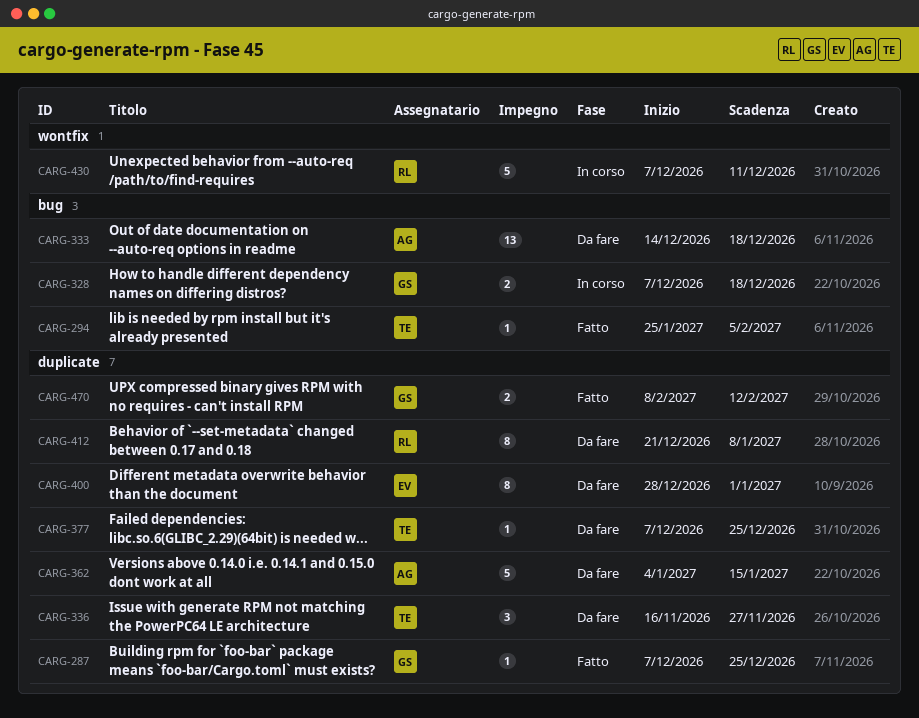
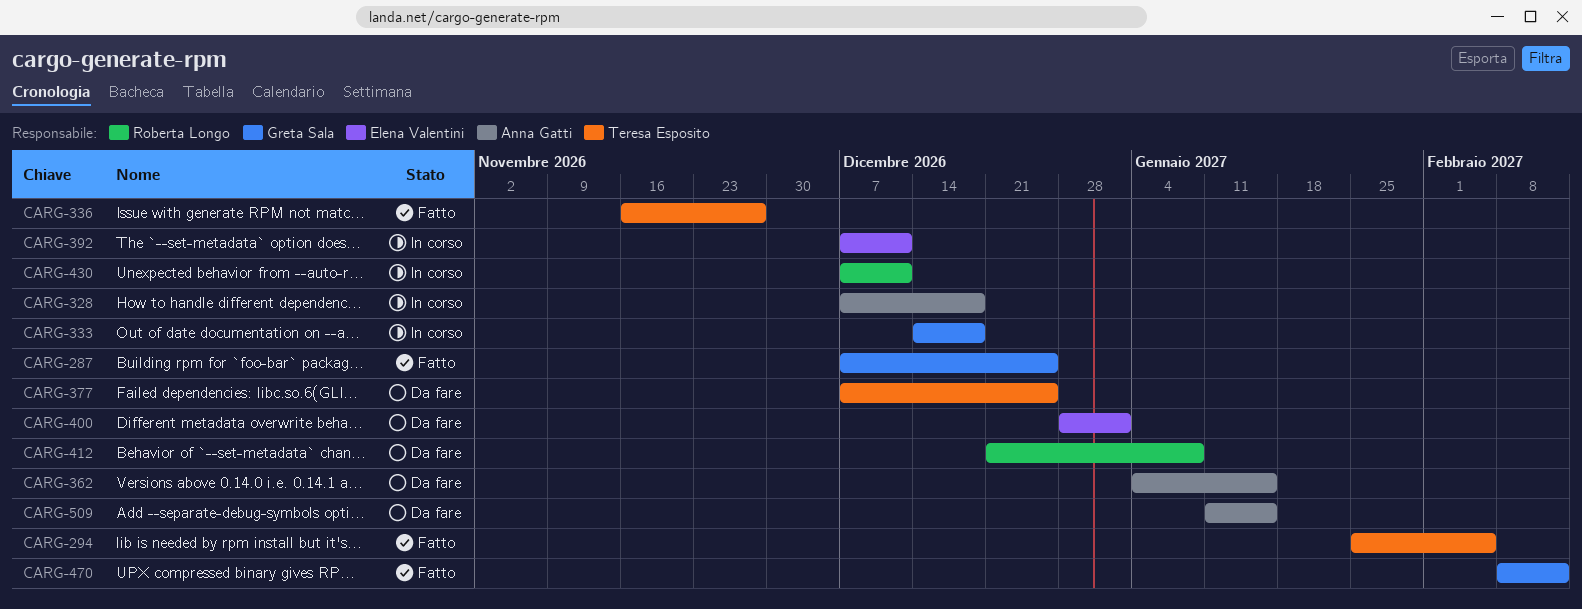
CARG-328, owner: Greta Sala -> Anna Gatti
CARG-333, status: Da fare -> In corso
CARG-333, owner: Anna Gatti -> Greta Sala
CARG-336, status: Da fare -> Fatto
CARG-392: none -> present
CARG-509: none -> present

